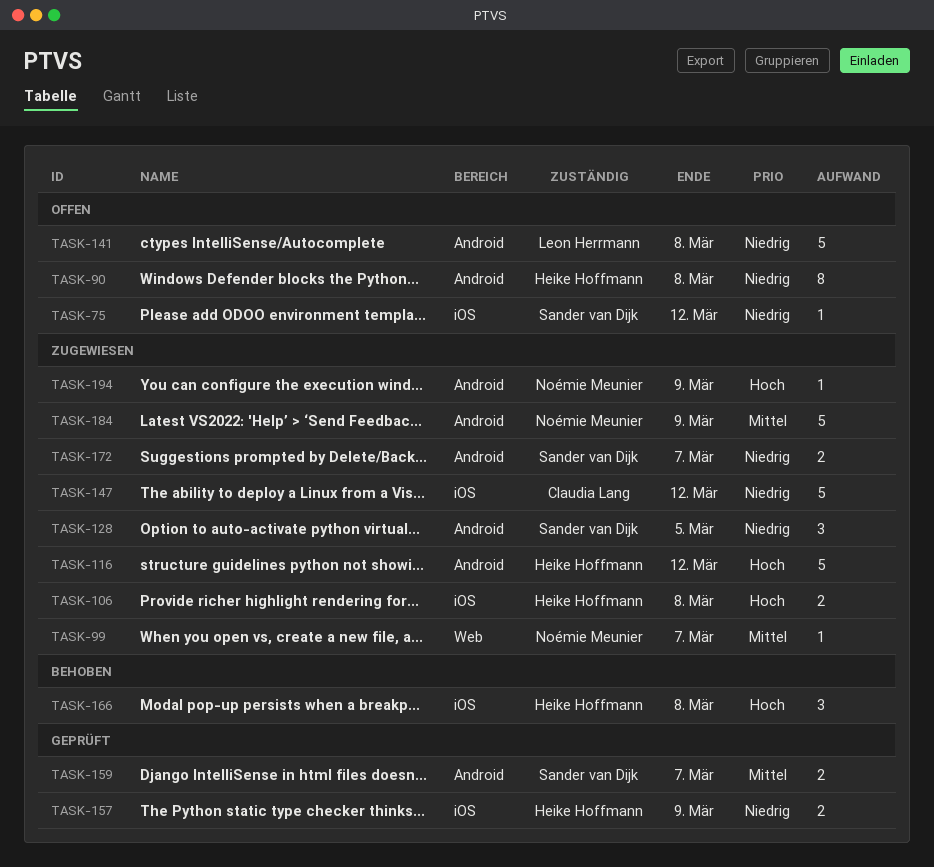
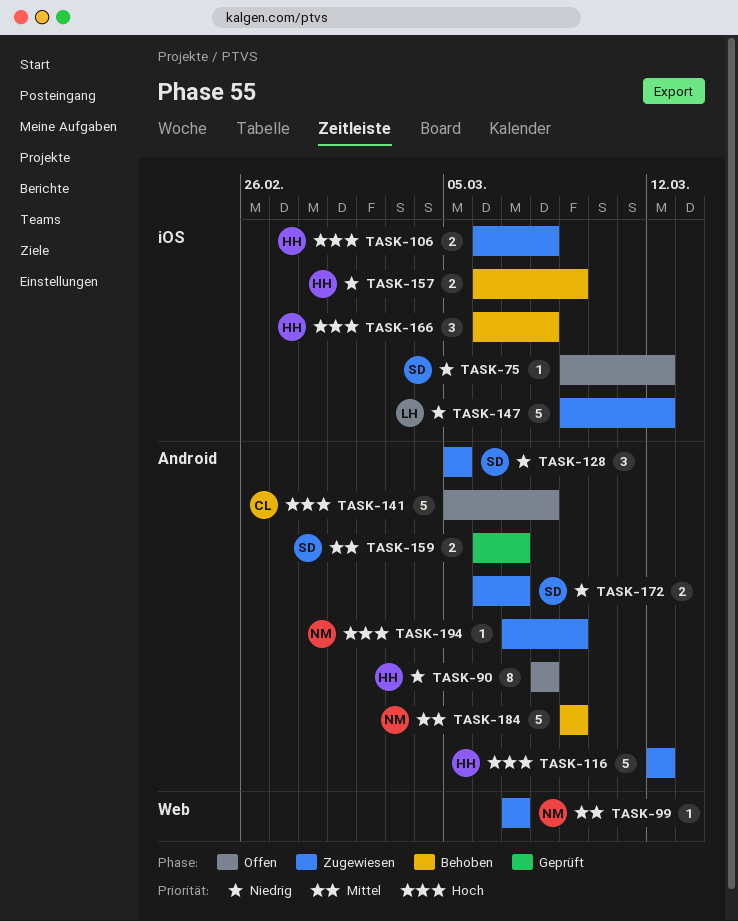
TASK-141, owner: Leon Herrmann -> Claudia Lang
TASK-141, priority: Niedrig -> Hoch
TASK-147, owner: Claudia Lang -> Leon Herrmann
TASK-157, status: Geprüft -> Behoben
TASK-184, status: Zugewiesen -> Behoben

